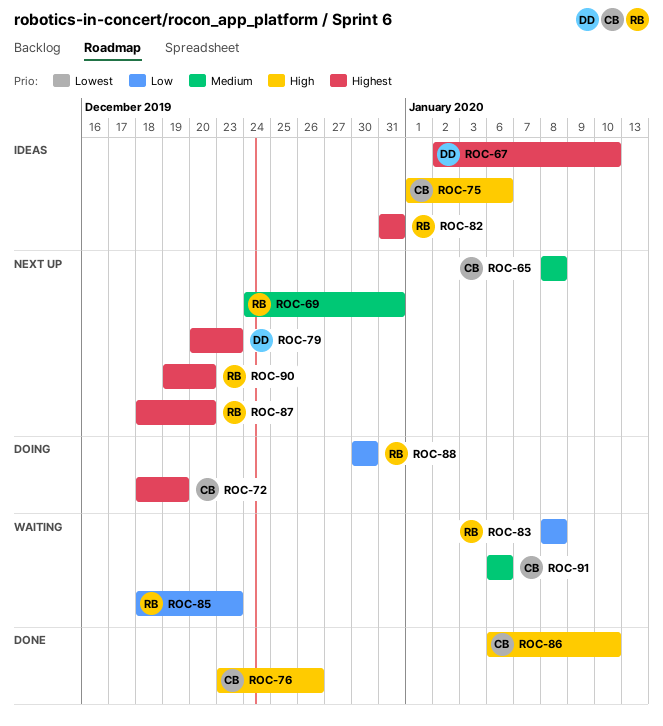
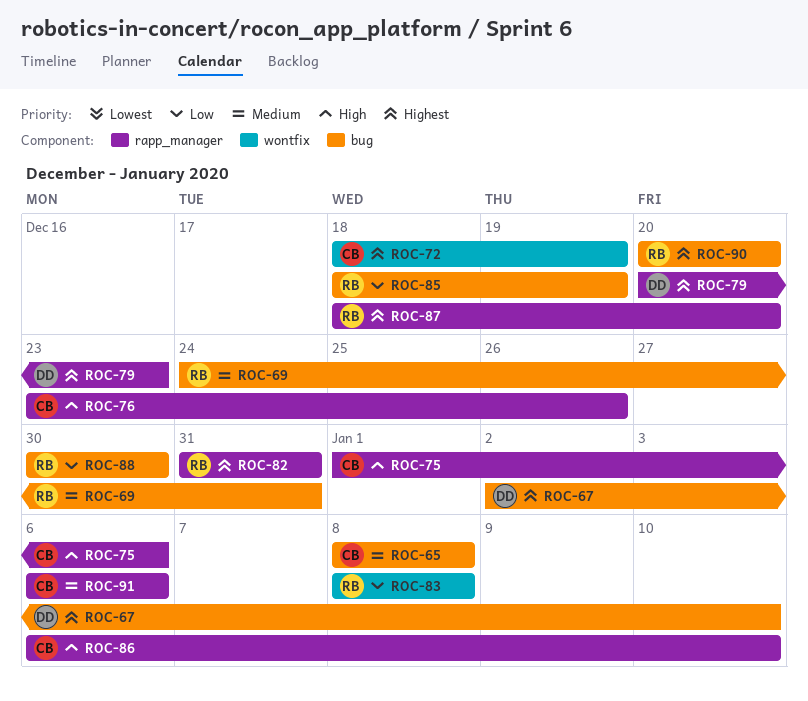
ROC-85, due: Dec 23 -> Dec 19
ROC-90, start: Dec 19 -> Dec 20

